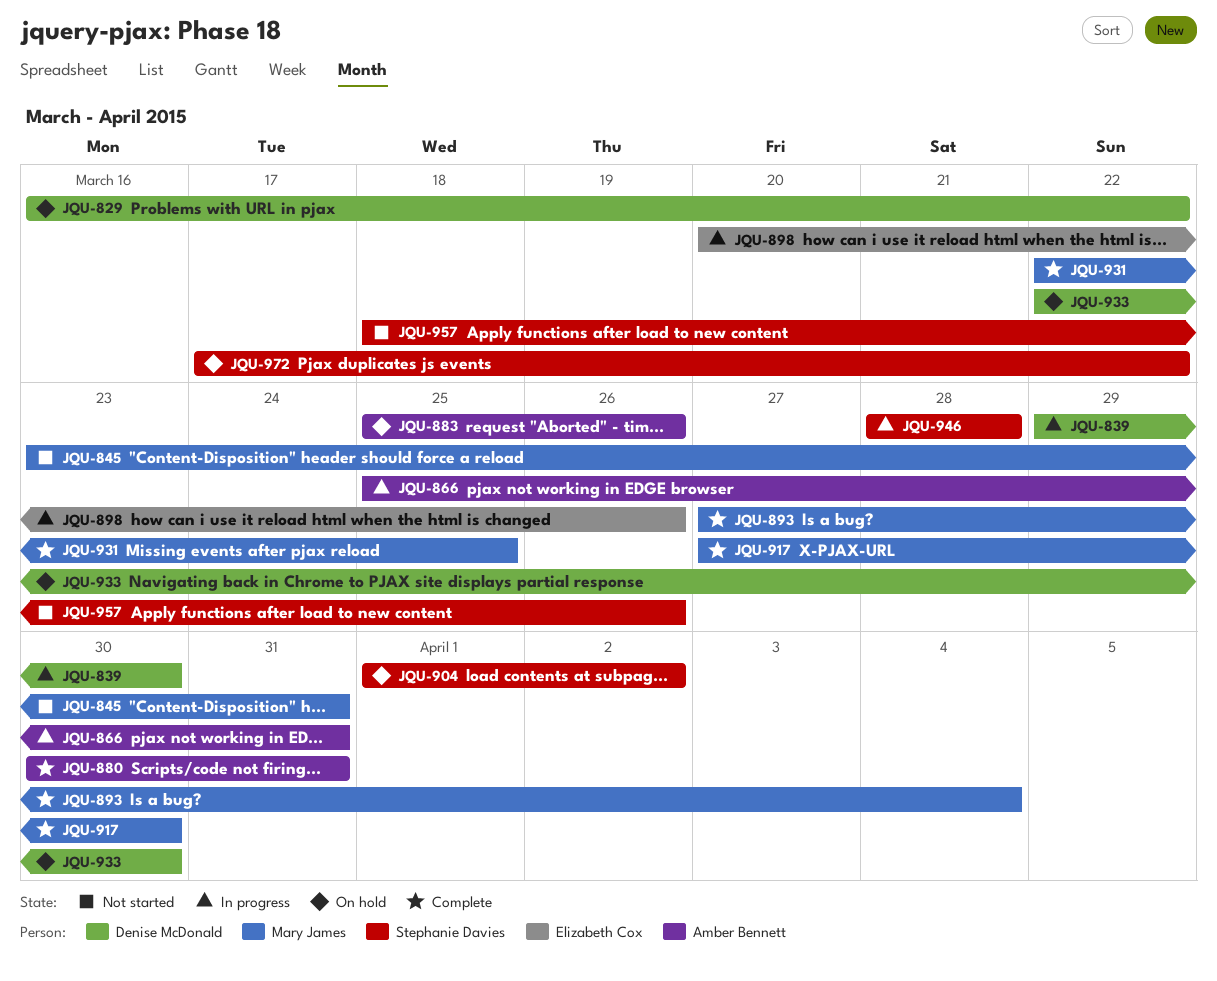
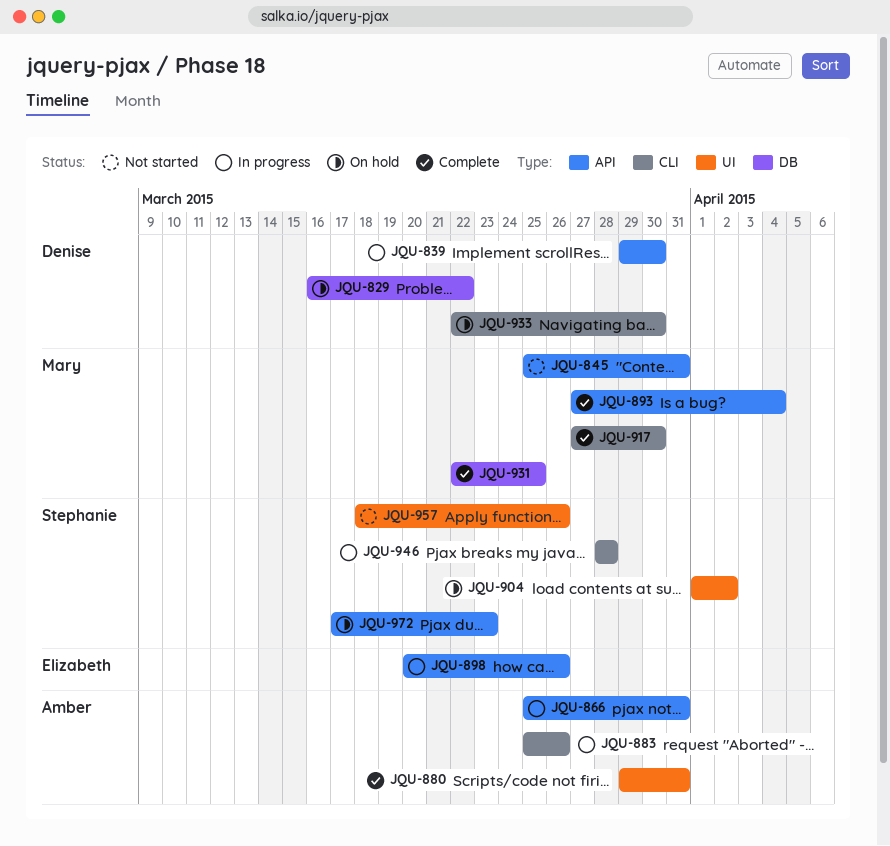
JQU-845, start: Mar 23 -> Mar 25
JQU-880, start: Mar 30 -> Mar 29
JQU-883, status: On hold -> In progress
JQU-972, due: Mar 22 -> Mar 23

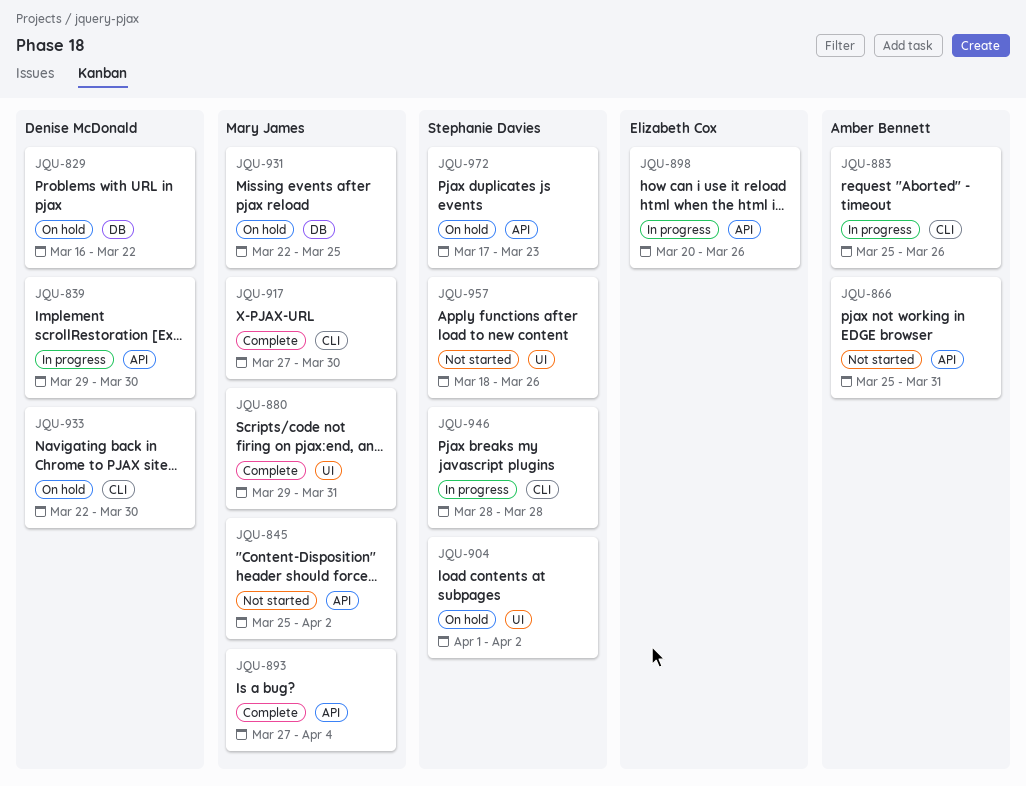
JQU-845, due: Mar 31 -> Apr 2
JQU-866, status: In progress -> Not started
JQU-880, owner: Amber Bennett -> Mary James
JQU-931, status: Complete -> On hold

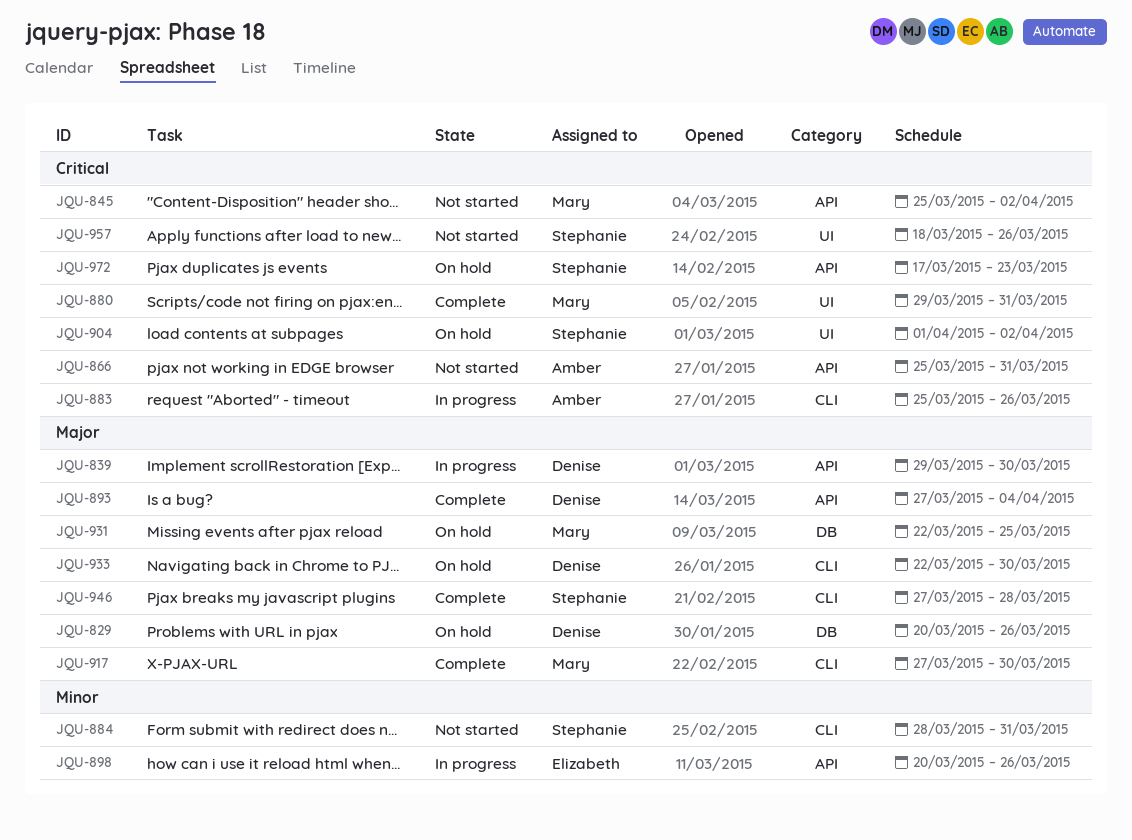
JQU-829, start: Mar 16 -> Mar 20
JQU-829, due: Mar 22 -> Mar 26
JQU-884: none -> present
JQU-893, owner: Mary James -> Denise McDonald
JQU-946, status: In progress -> Complete
JQU-946, start: Mar 28 -> Mar 27

